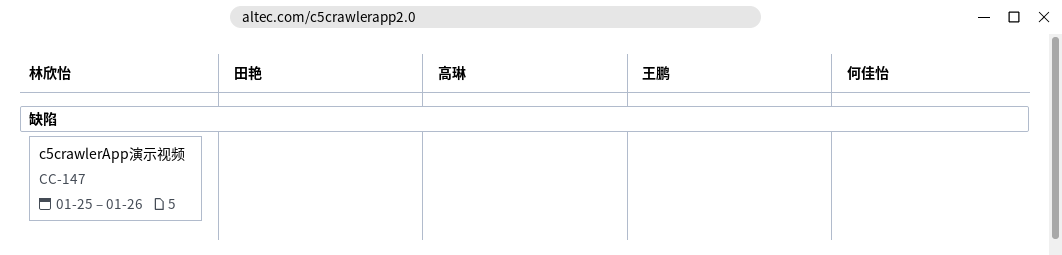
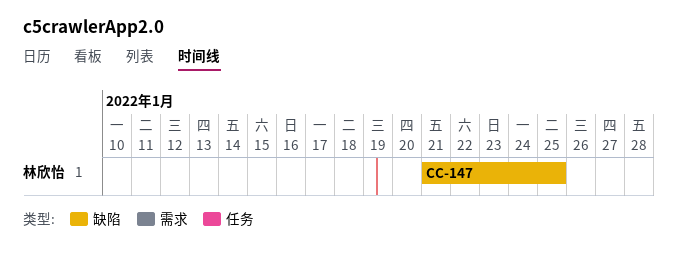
CC-147, start: Jan 25 -> Jan 21
CC-147, due: Jan 26 -> Jan 25

